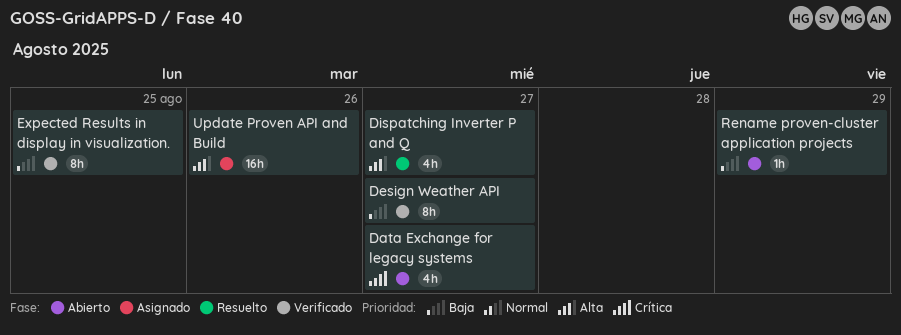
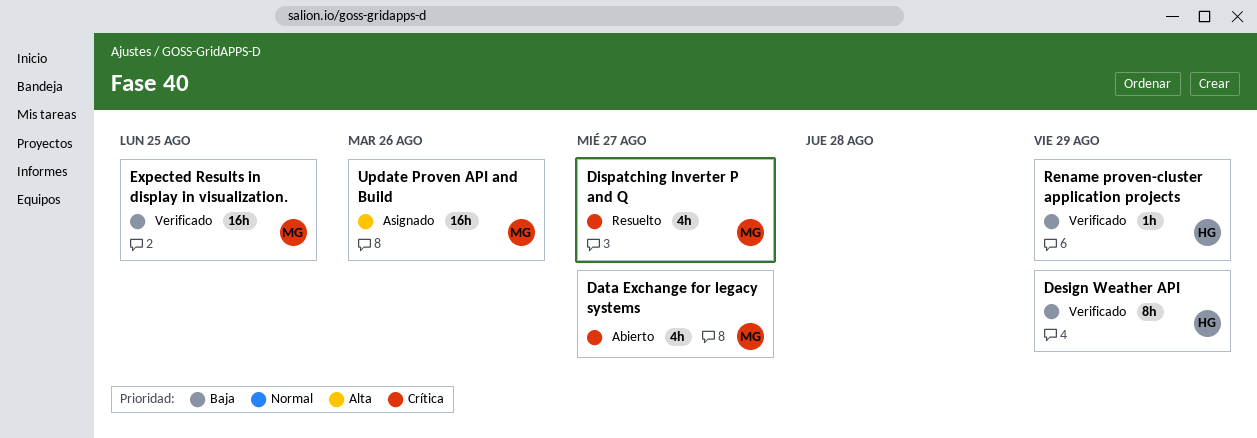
Design Weather API, due: Aug 27 -> Aug 29
Dispatching Inverter P and Q, priority: Alta -> Crítica
Expected Results in display in visualization., estimate: 8h -> 16h
Rename proven-cluster application projects, status: Abierto -> Verificado

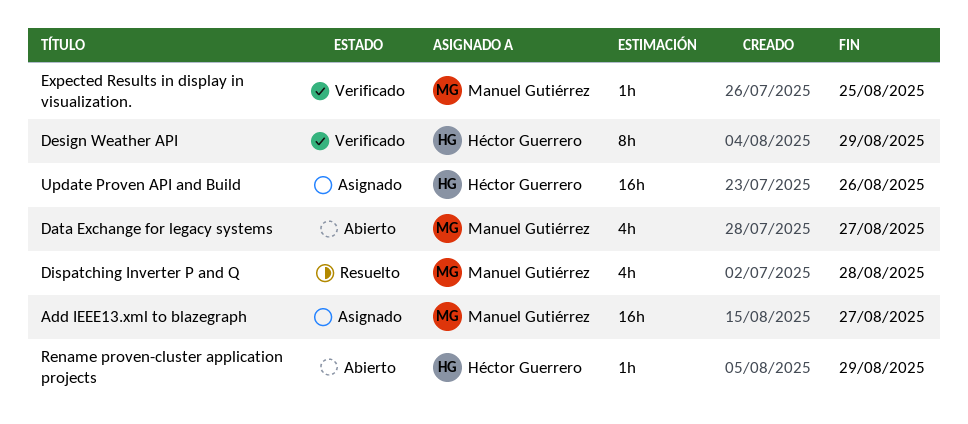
Add IEEE13.xml to blazegraph: none -> present
Dispatching Inverter P and Q, due: Aug 27 -> Aug 28
Expected Results in display in visualization., estimate: 16h -> 1h
Rename proven-cluster application projects, status: Verificado -> Abierto
Update Proven API and Build, owner: Manuel Gutiérrez -> Héctor Guerrero

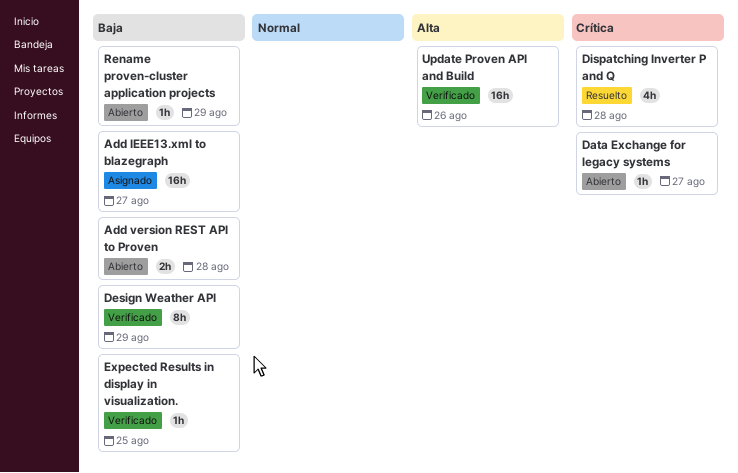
Add version REST API to Proven: none -> present
Data Exchange for legacy systems, estimate: 4h -> 1h
Update Proven API and Build, status: Asignado -> Verificado

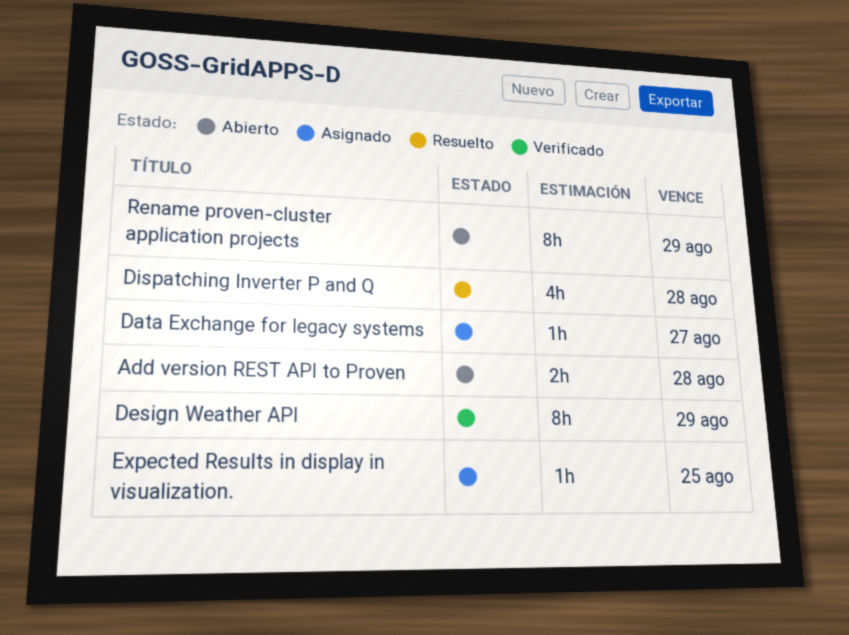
Add IEEE13.xml to blazegraph: present -> none
Data Exchange for legacy systems, status: Abierto -> Asignado
Expected Results in display in visualization., status: Verificado -> Asignado
Rename proven-cluster application projects, estimate: 1h -> 8h
Update Proven API and Build: present -> none

